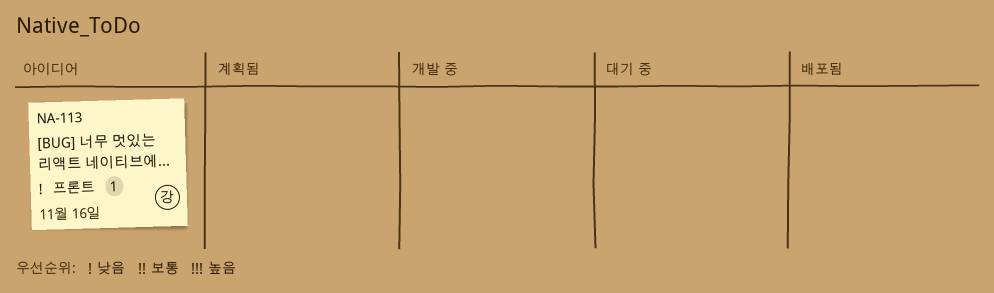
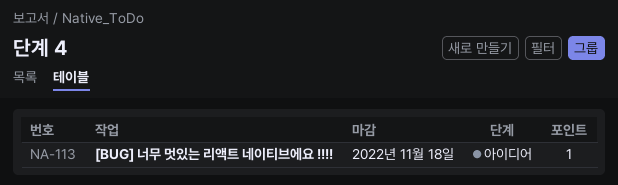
NA-113, due: Nov 16 -> Nov 18

